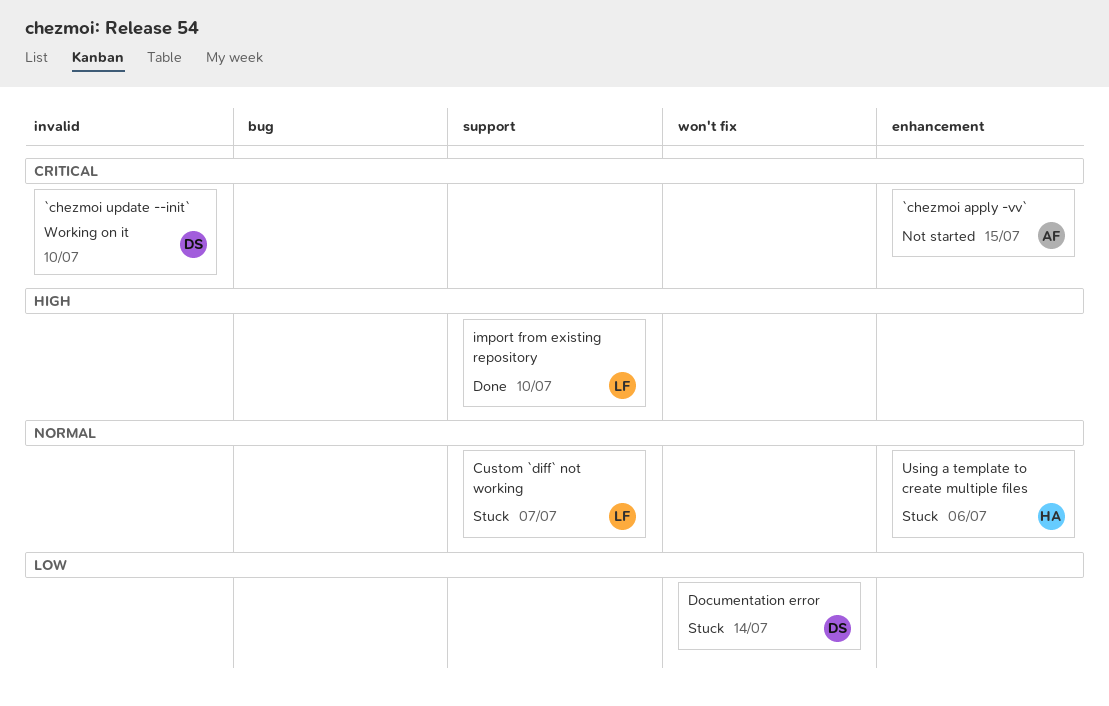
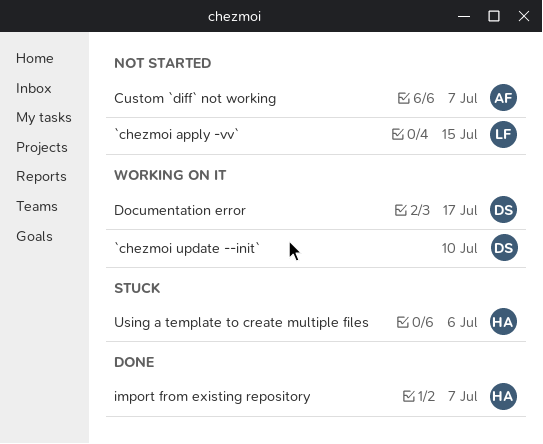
`chezmoi apply -vv`, owner: AF -> LF
Custom `diff` not working, status: Stuck -> Not started
Custom `diff` not working, owner: LF -> AF
Documentation error, status: Stuck -> Working on it
Documentation error, due: Jul 14 -> Jul 17
import from existing repository, owner: LF -> HA
import from existing repository, due: Jul 10 -> Jul 7

